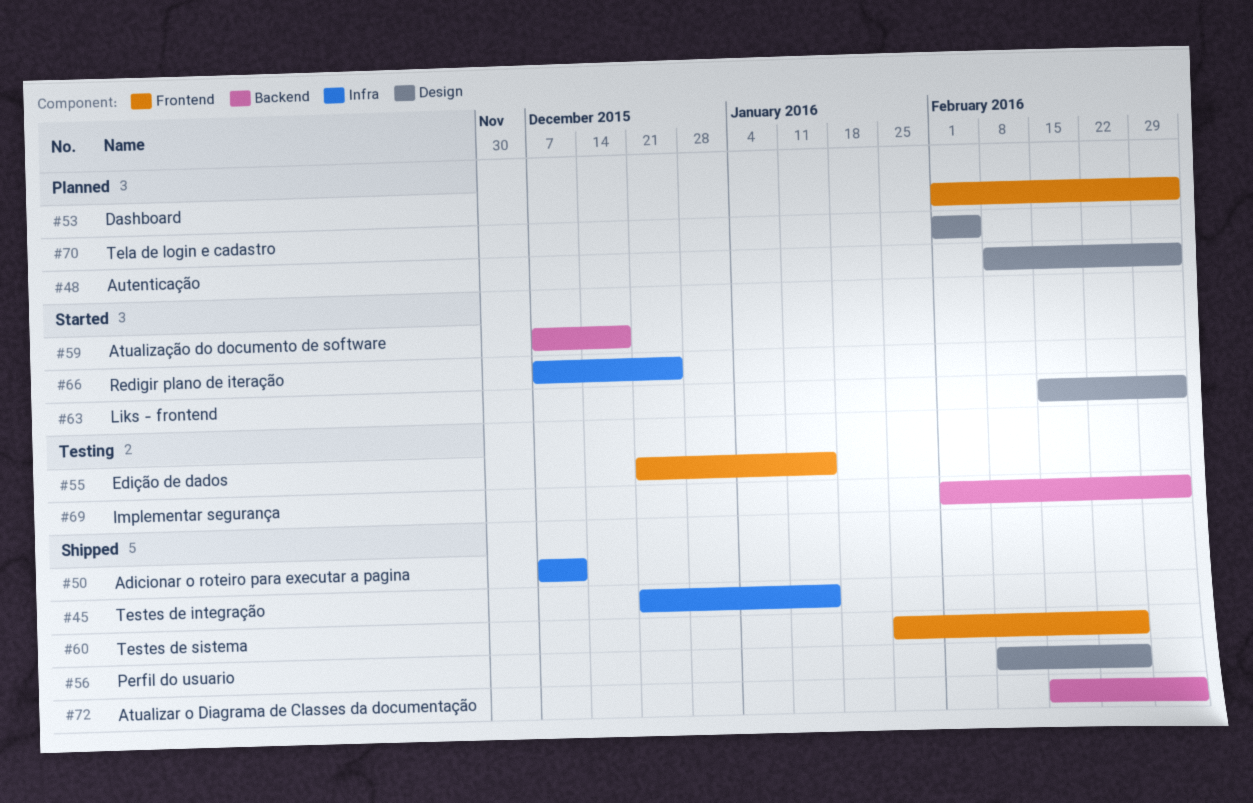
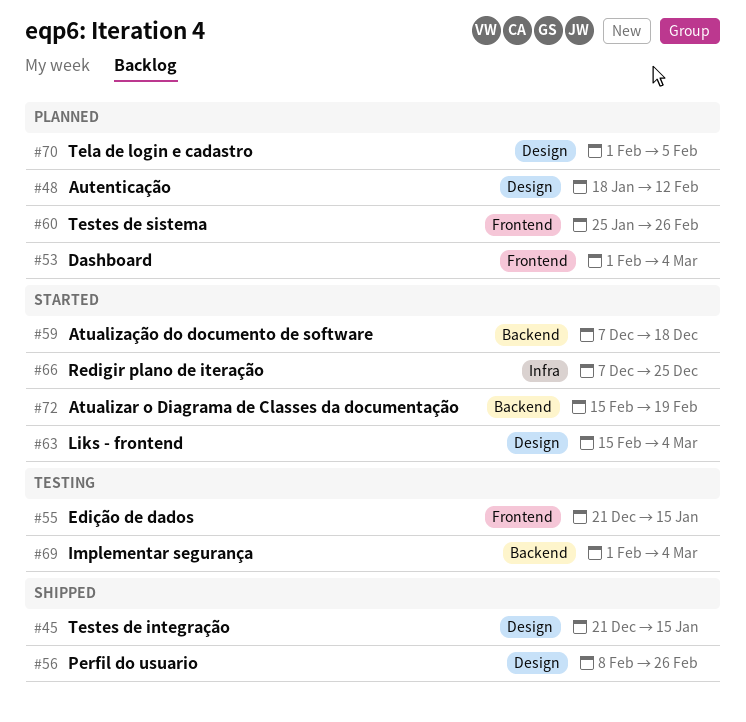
#45, label: Infra -> Design
#48, start: Feb 8 -> Jan 18
#48, due: Mar 4 -> Feb 12
#50: present -> none
#60, status: Shipped -> Planned
#72, status: Shipped -> Started
#72, due: Mar 4 -> Feb 19

